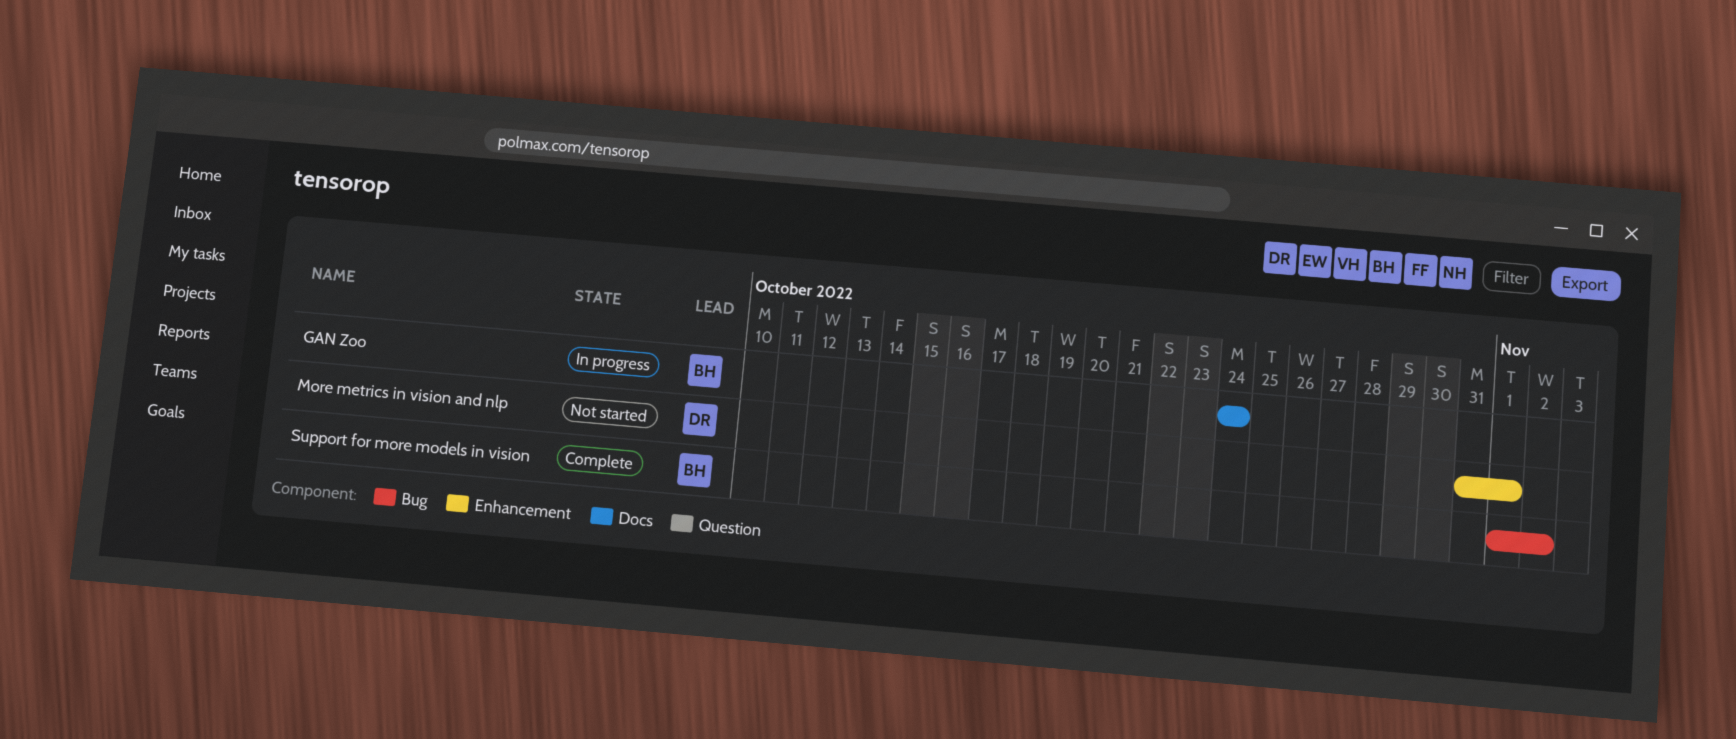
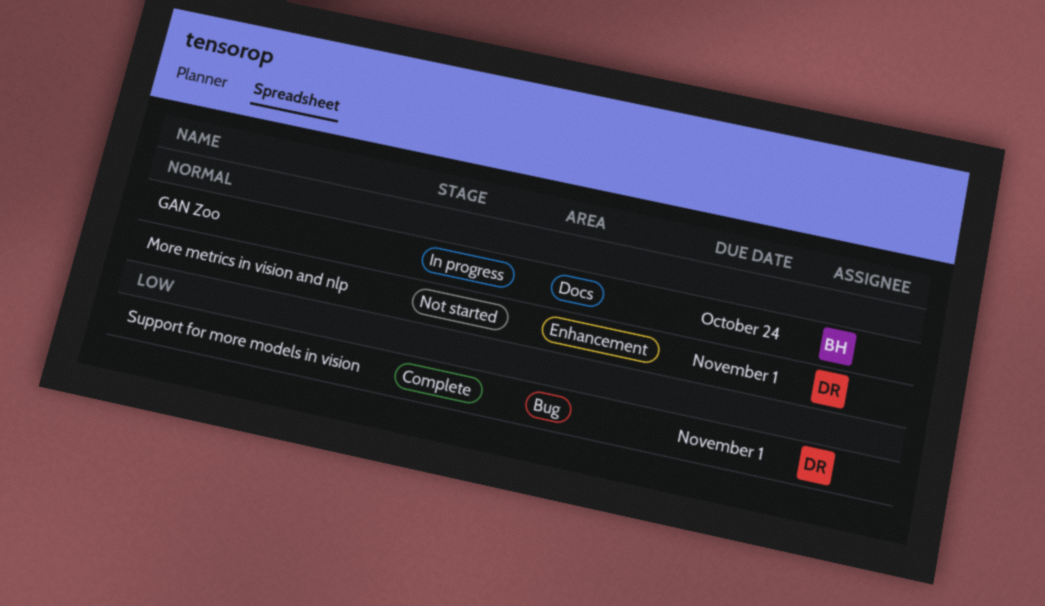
Support for more models in vision, owner: BH -> DR
Support for more models in vision, due: Nov 2 -> Nov 1

